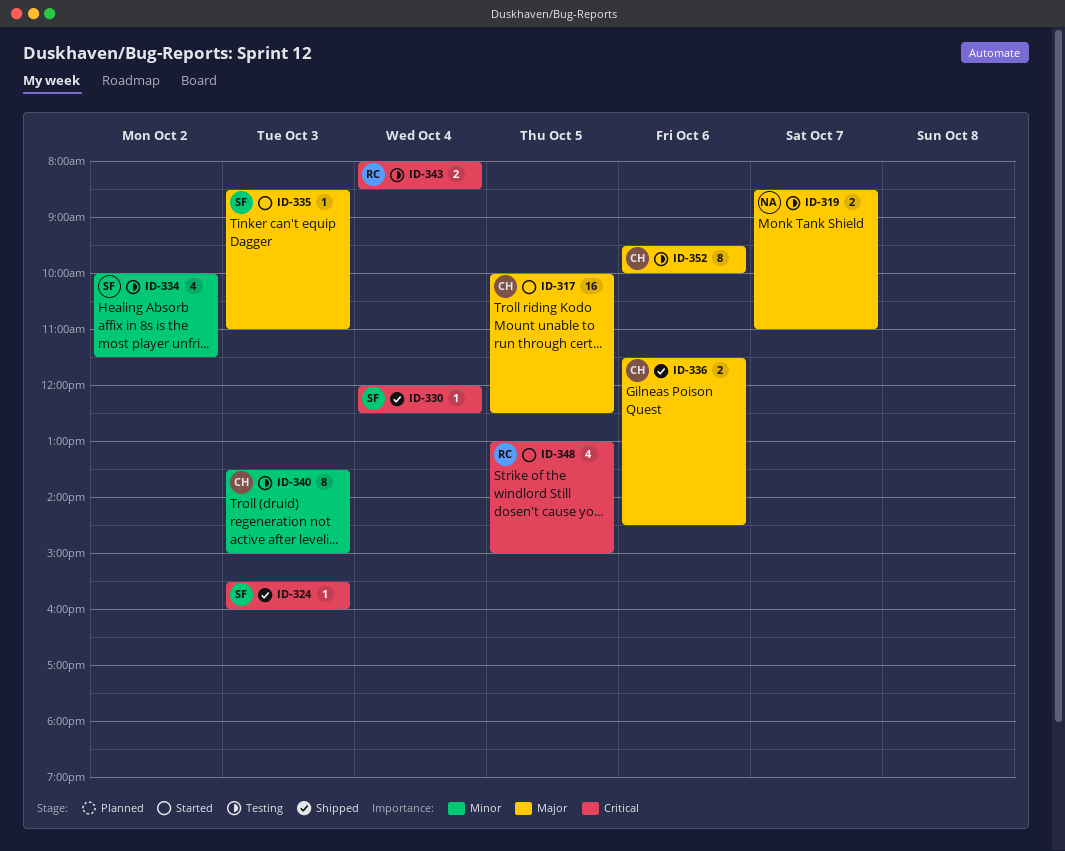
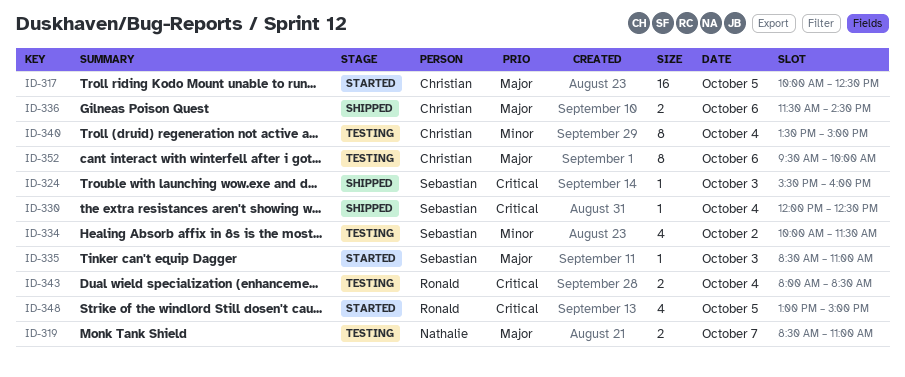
ID-340, day: Oct 3 -> Oct 4

